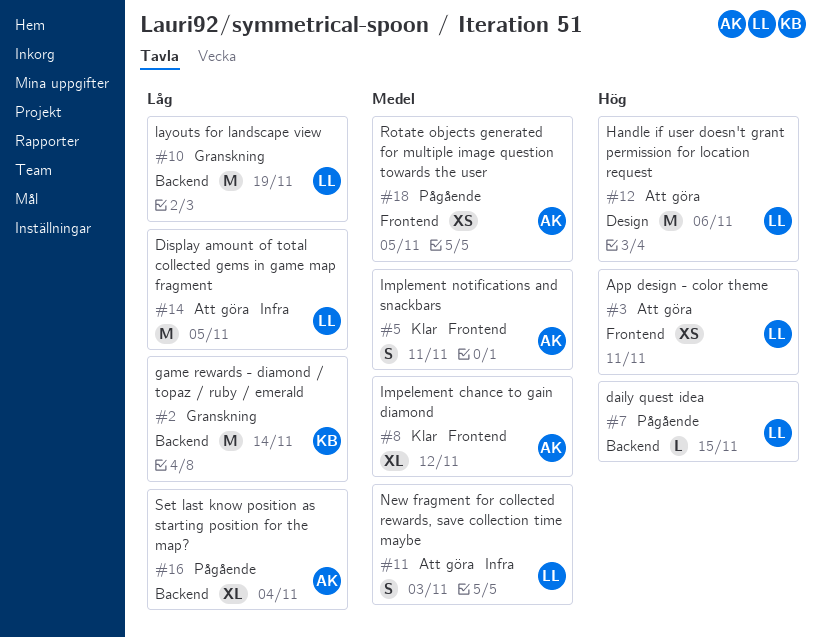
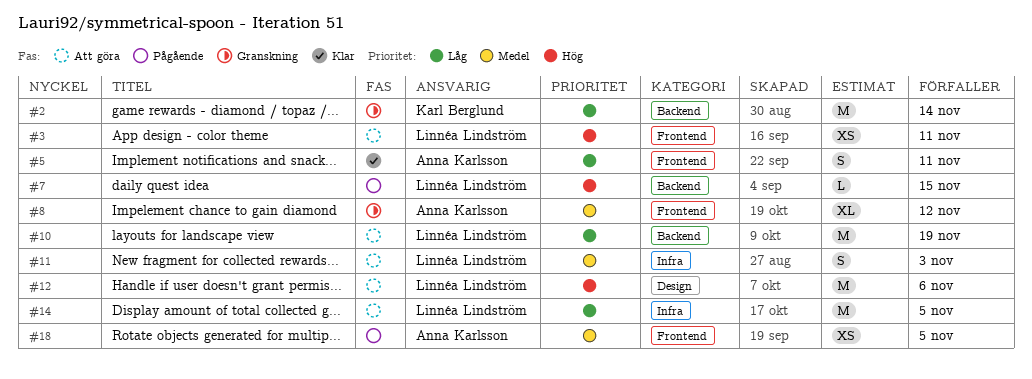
#5, priority: Medel -> Låg
#8, status: Klar -> Granskning
#10, status: Granskning -> Att göra
#16: present -> none

